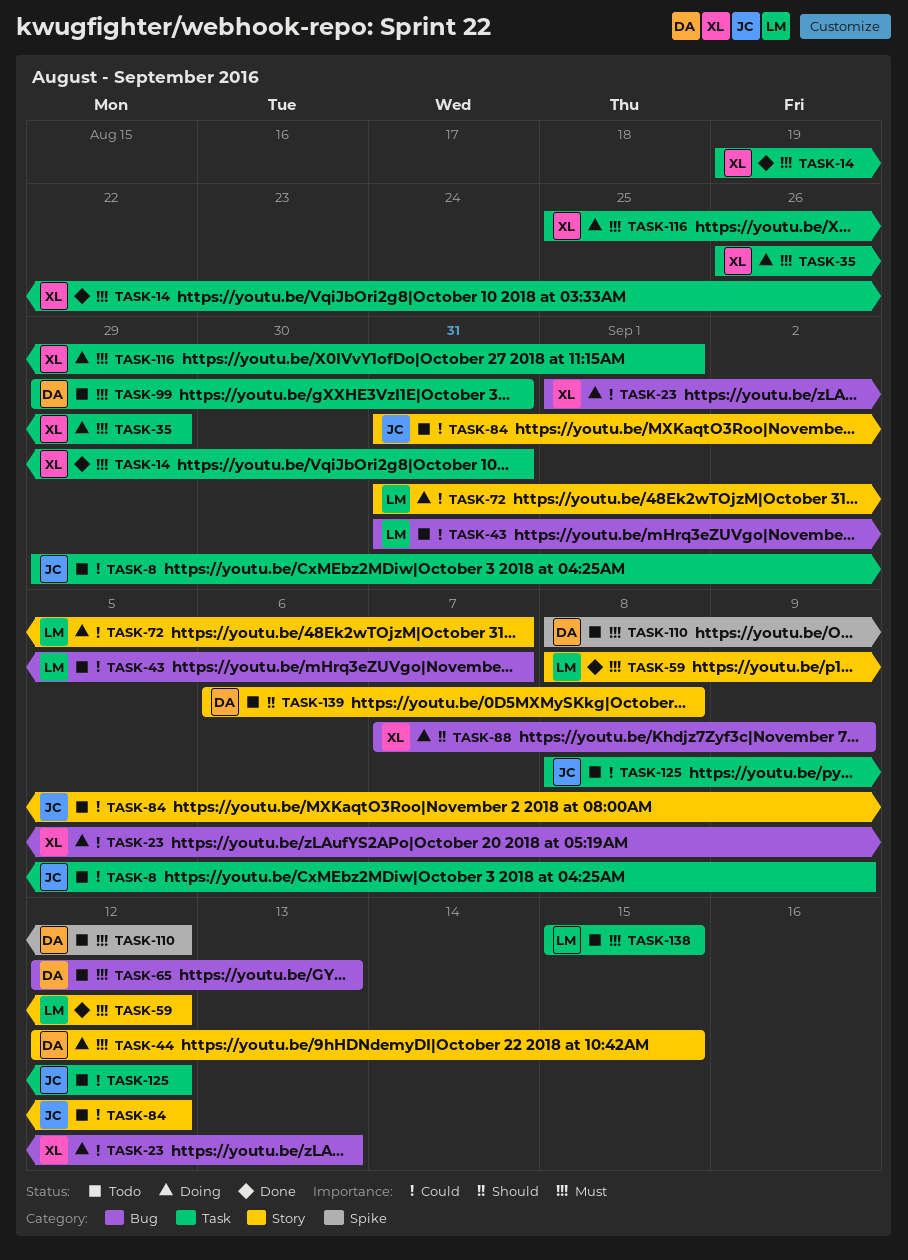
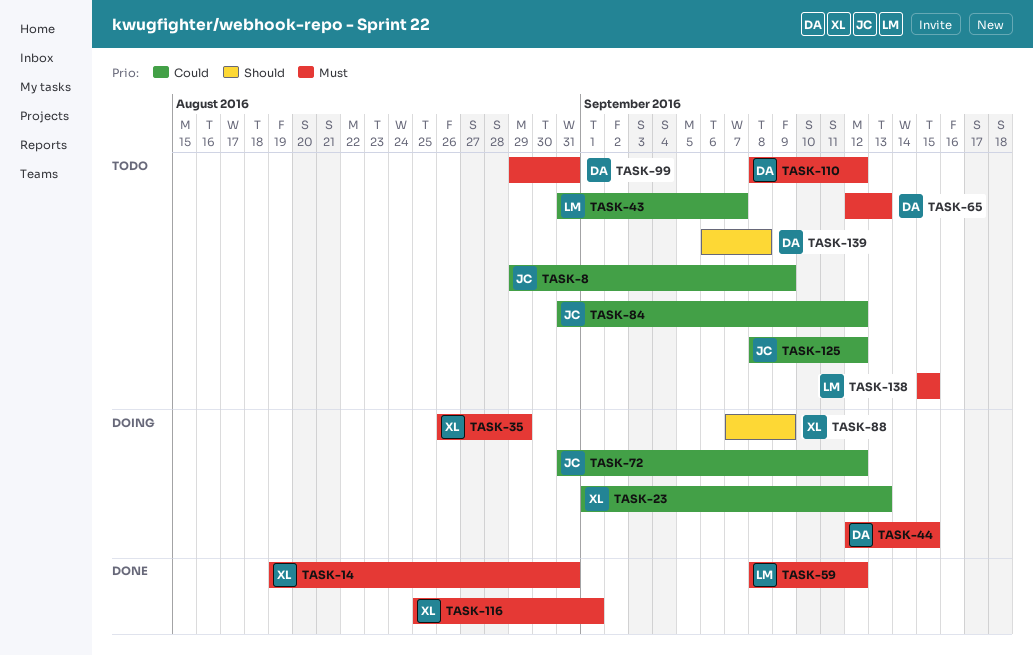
TASK-72, owner: LM -> JC
TASK-72, due: Sep 7 -> Sep 12
TASK-116, status: Doing -> Done

